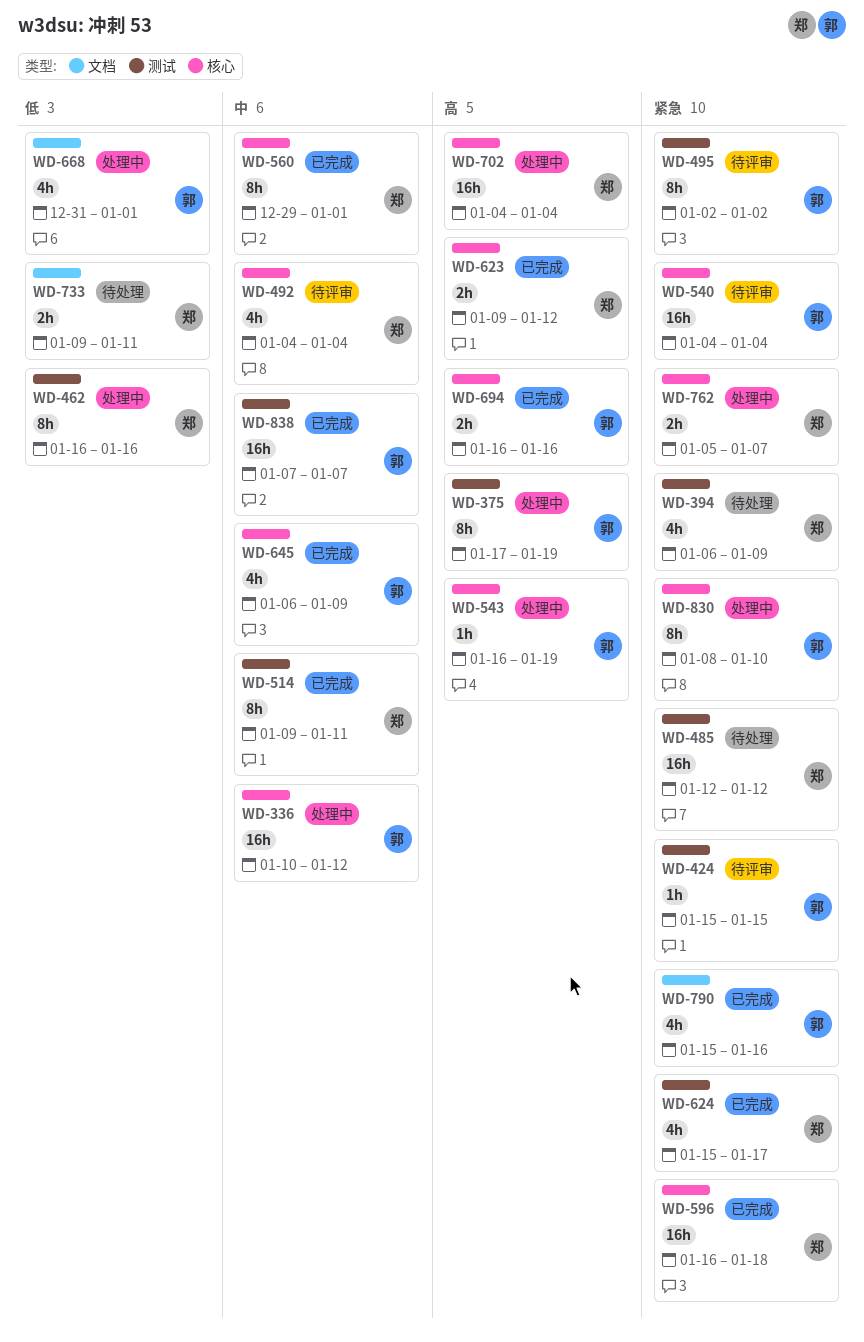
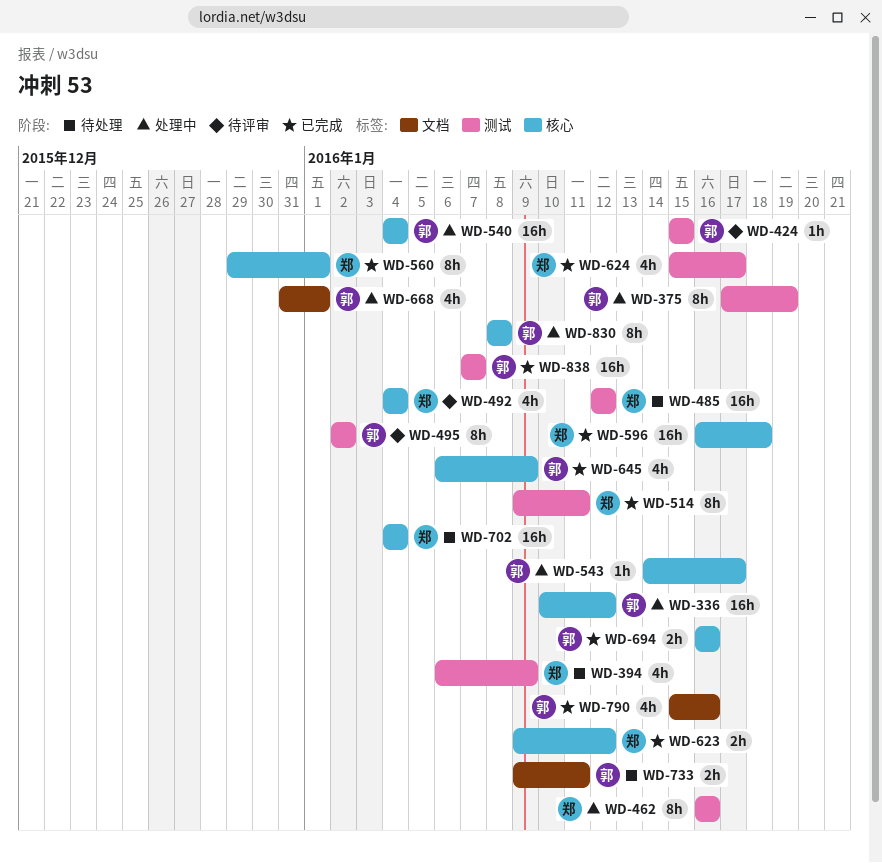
WD-540, status: 待评审 -> 处理中
WD-543, start: Jan 16 -> Jan 14
WD-543, due: Jan 19 -> Jan 17
WD-702, status: 处理中 -> 待处理
WD-733, owner: 郑 -> 郭
WD-762: present -> none
WD-830, due: Jan 10 -> Jan 8

